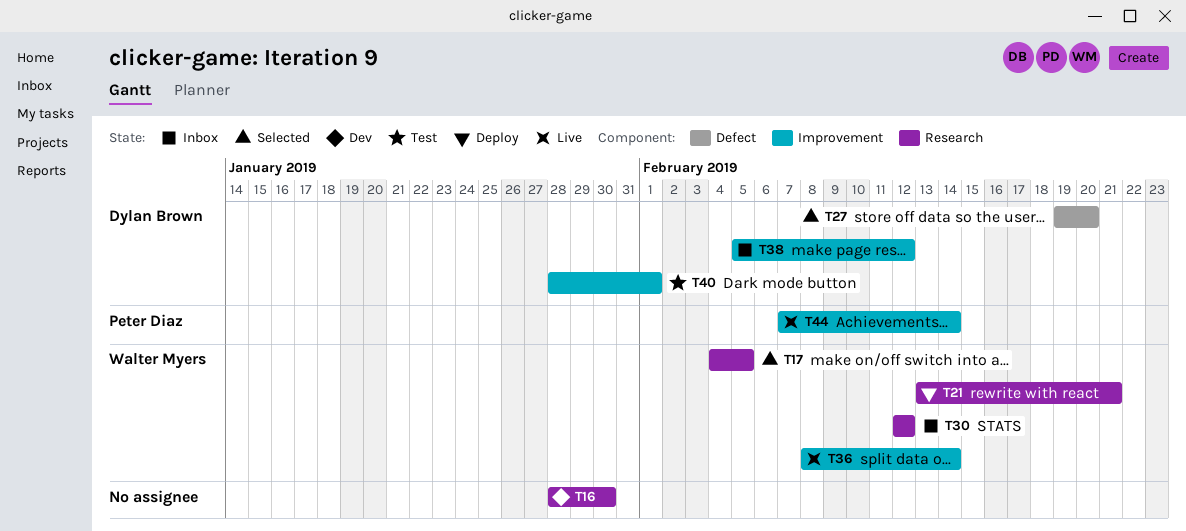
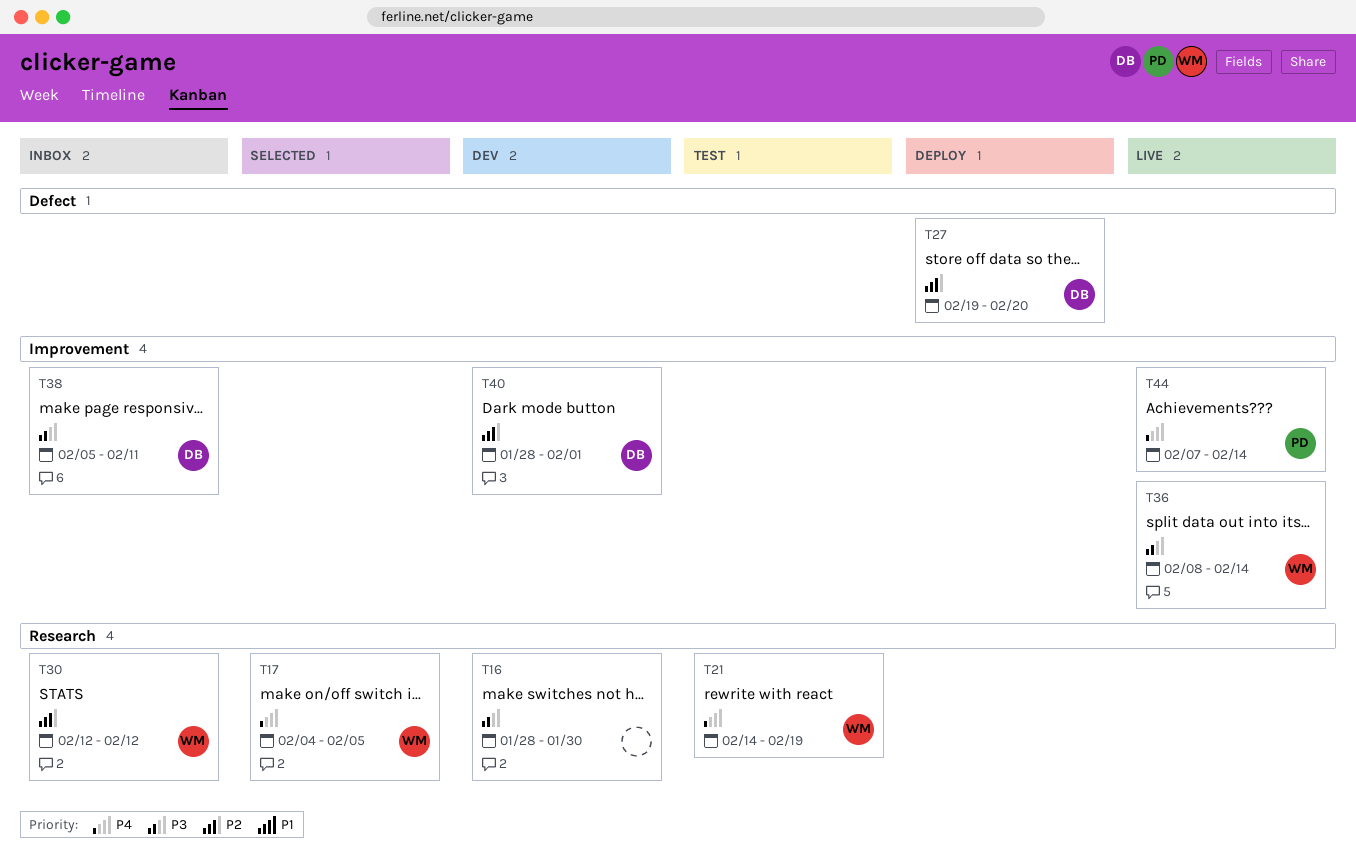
T21, status: Deploy -> Test
T21, start: Feb 13 -> Feb 14
T21, due: Feb 21 -> Feb 19
T27, status: Selected -> Deploy
T38, due: Feb 12 -> Feb 11
T40, status: Test -> Dev

